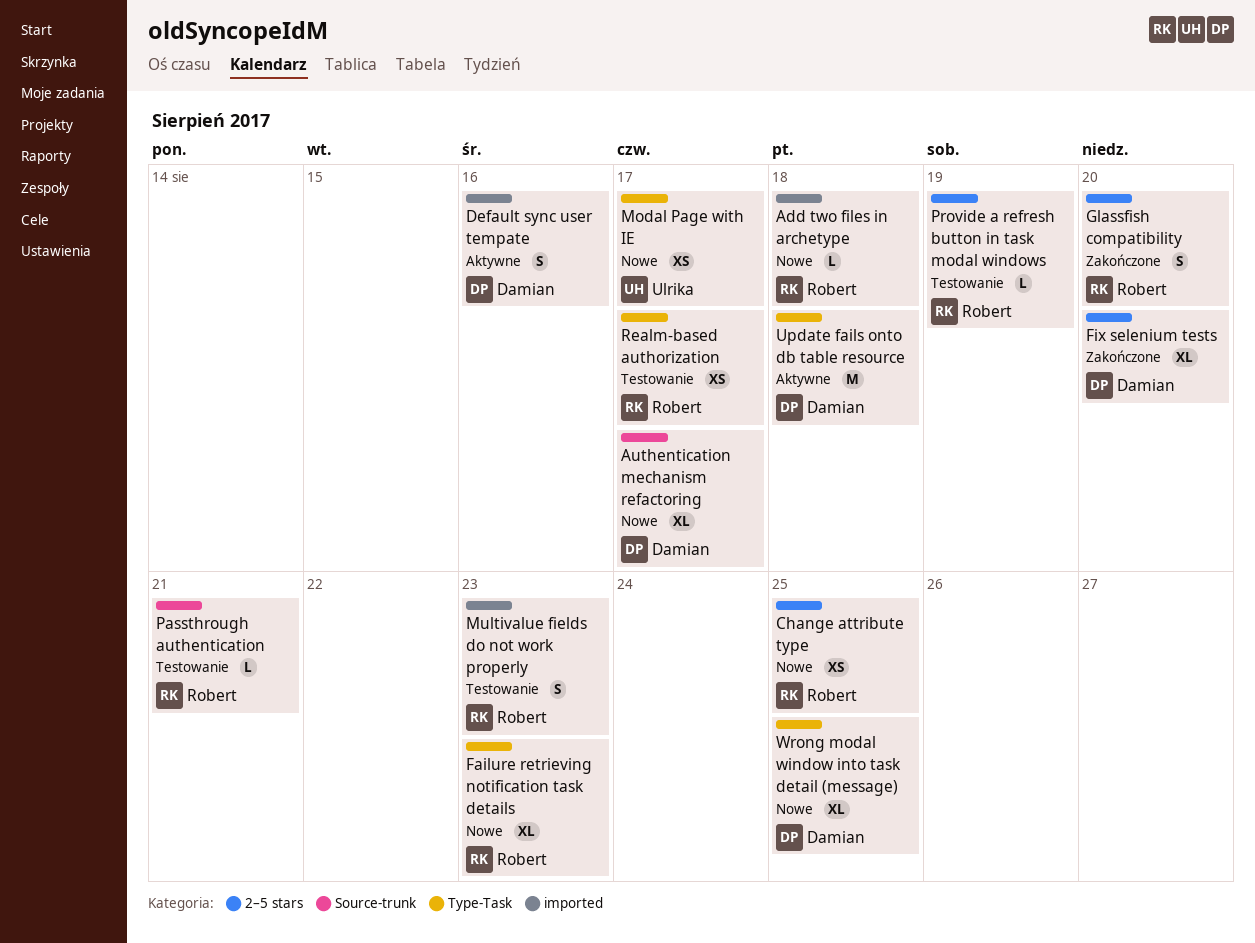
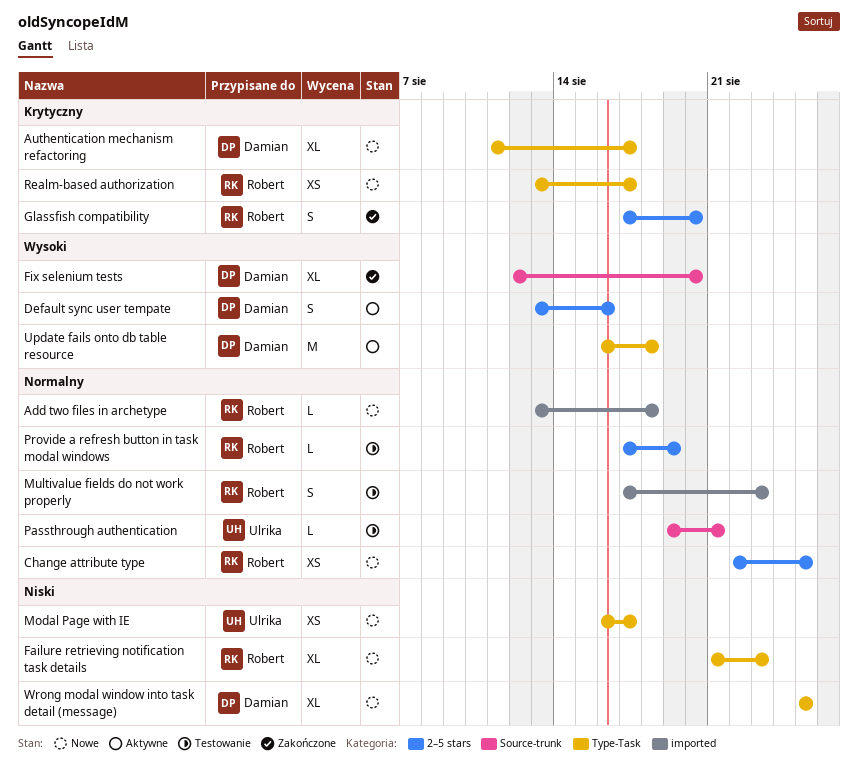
Authentication mechanism refactoring, label: Source-trunk -> Type-Task
Default sync user tempate, label: imported -> 2–5 stars
Fix selenium tests, label: 2–5 stars -> Source-trunk
Passthrough authentication, owner: Robert -> Ulrika
Realm-based authorization, status: Testowanie -> Nowe

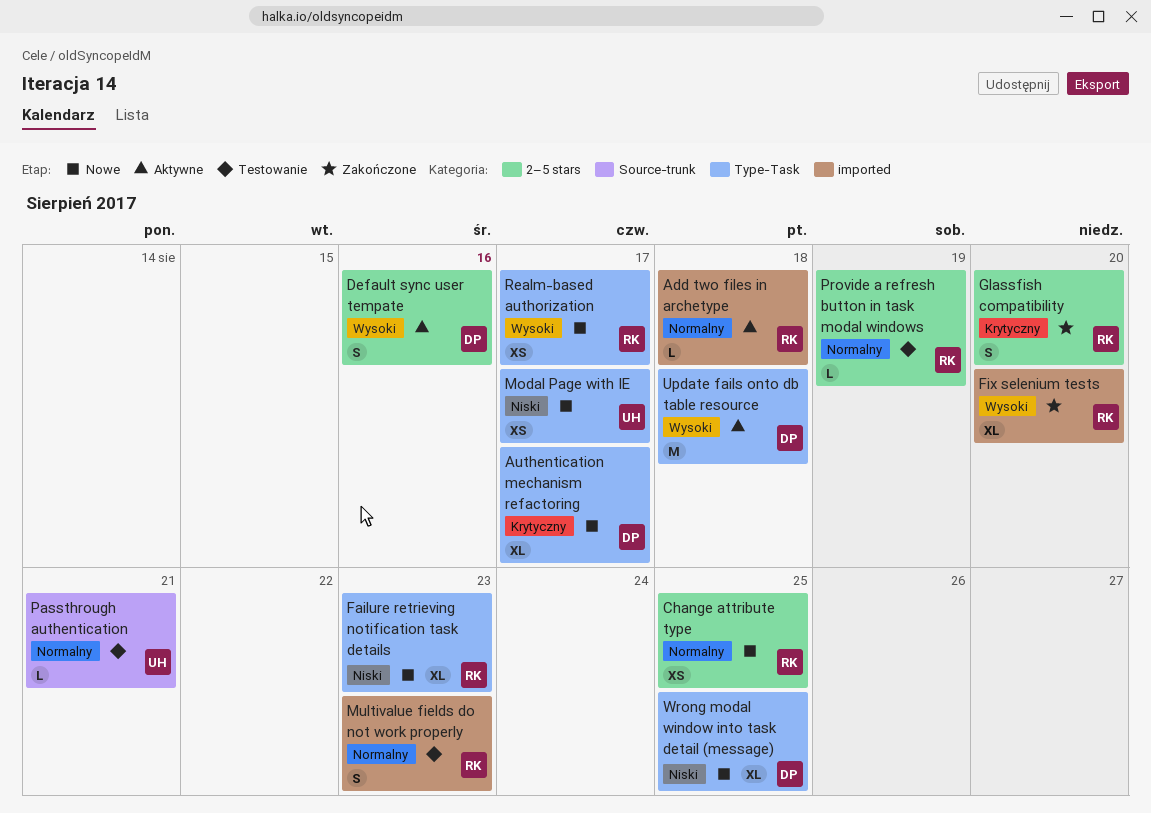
Add two files in archetype, status: Nowe -> Aktywne
Fix selenium tests, owner: Damian -> Robert
Fix selenium tests, label: Source-trunk -> imported
Realm-based authorization, priority: Krytyczny -> Wysoki

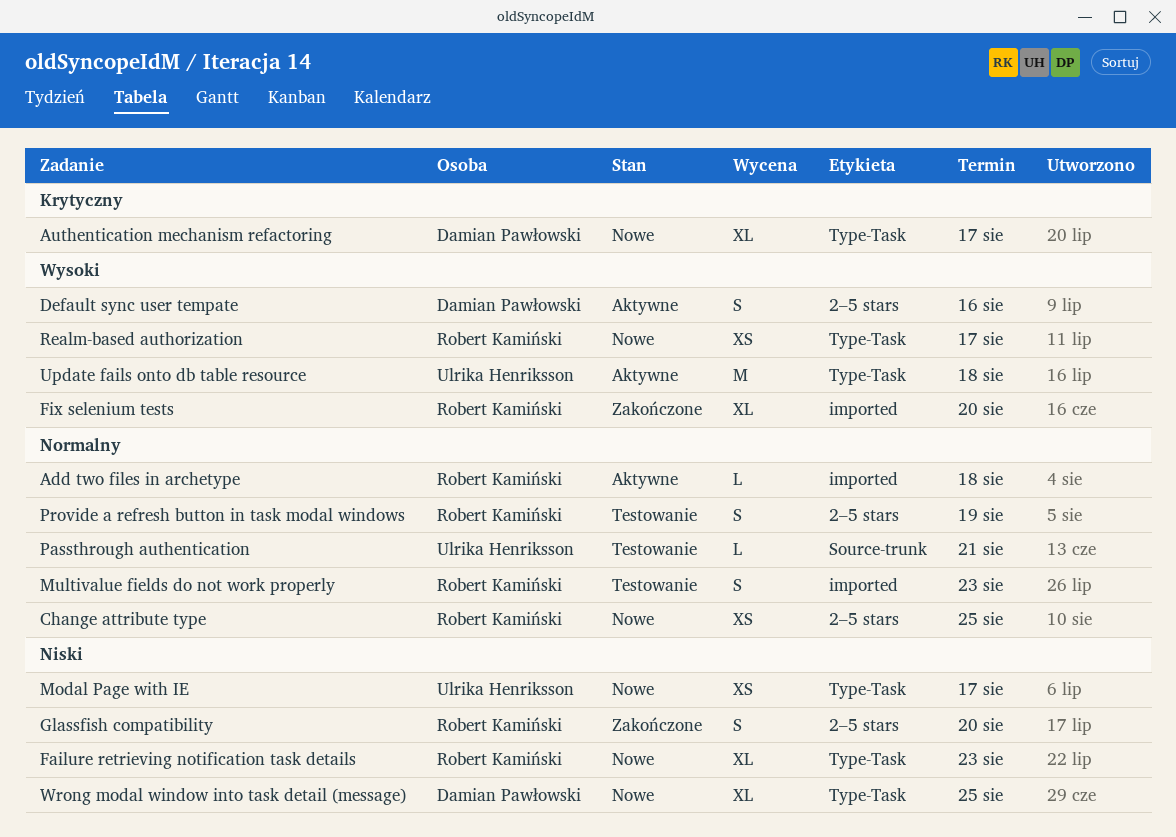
Glassfish compatibility, priority: Krytyczny -> Niski
Provide a refresh button in task modal windows, estimate: L -> S
Update fails onto db table resource, owner: Damian Pawłowski -> Ulrika Henriksson

